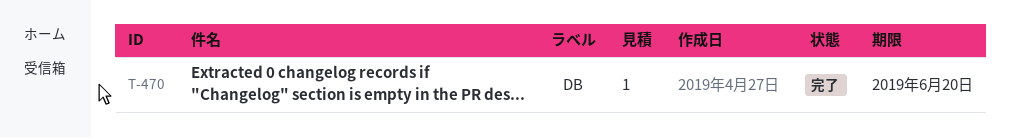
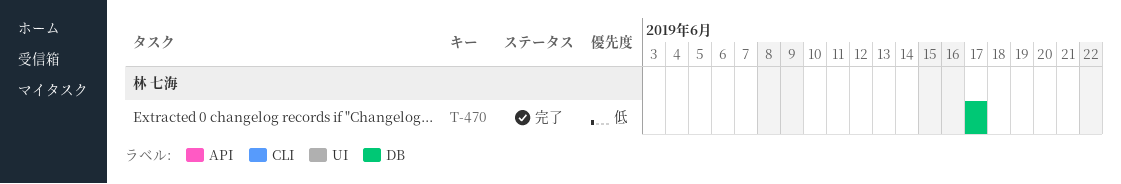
T-470, due: Jun 20 -> Jun 17

